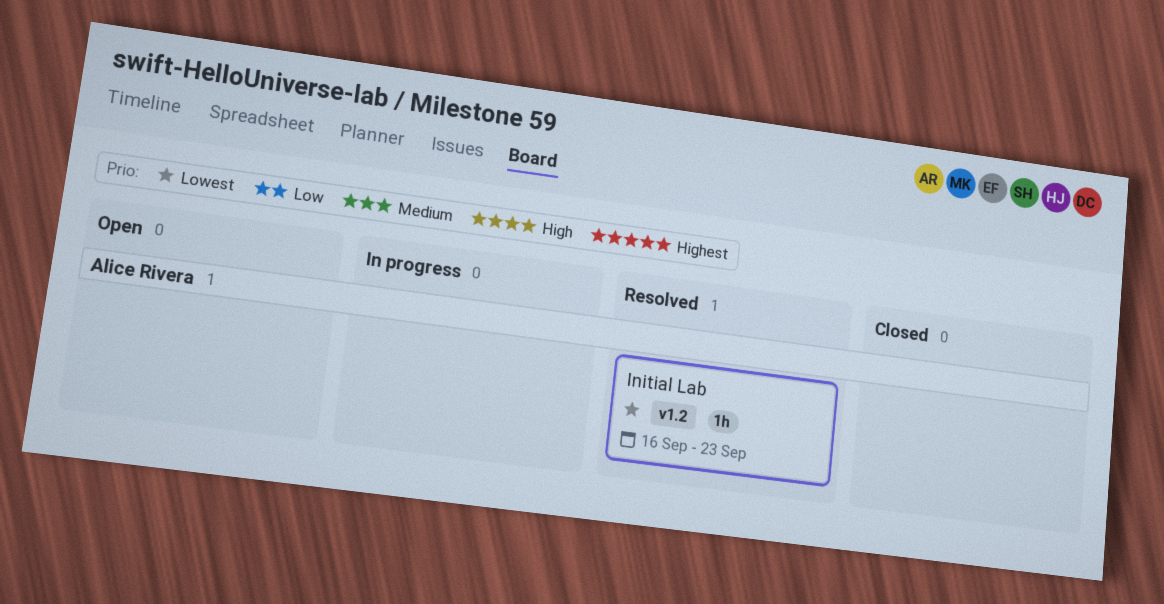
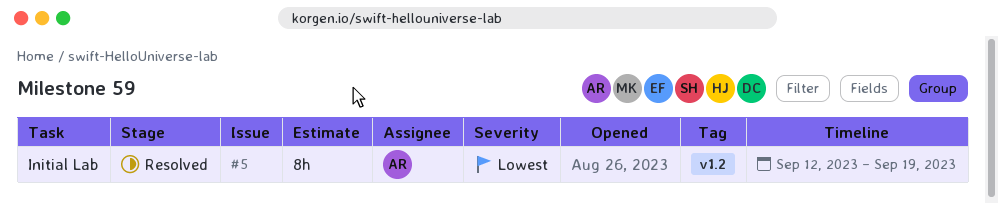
Initial Lab, estimate: 1h -> 8h
Initial Lab, start: Sep 16 -> Sep 12
Initial Lab, due: Sep 23 -> Sep 19

